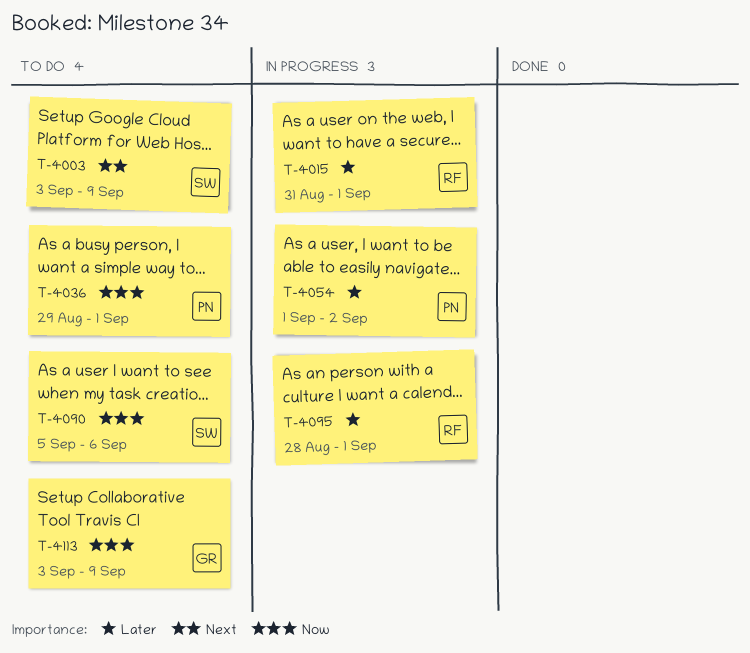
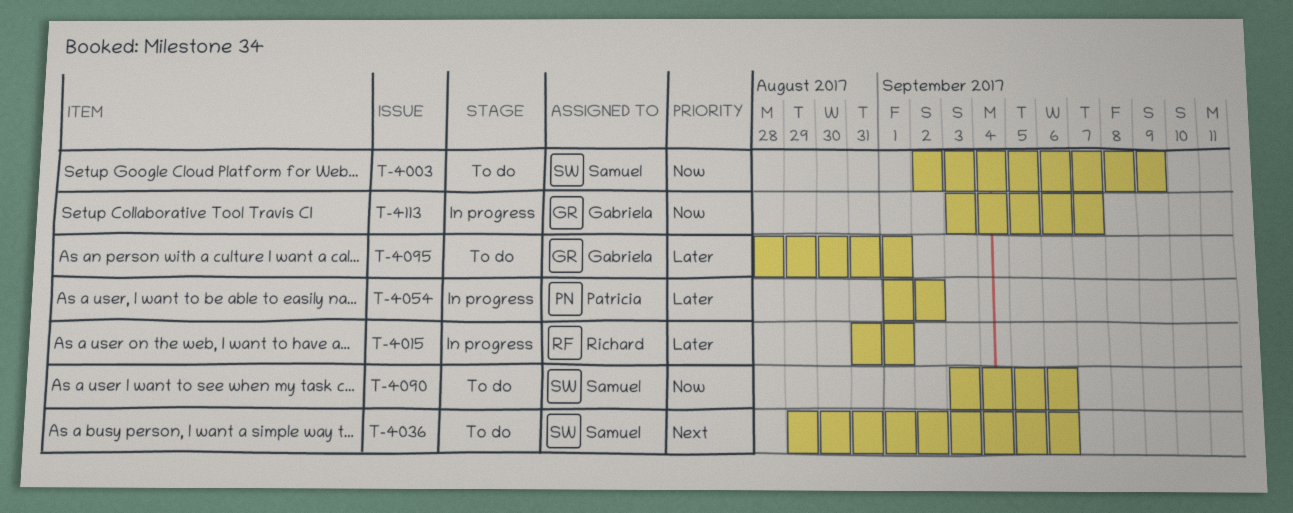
T-4003, priority: Next -> Now
T-4003, start: Sep 3 -> Sep 2
T-4036, owner: Patricia -> Samuel
T-4036, priority: Now -> Next
T-4036, due: Sep 1 -> Sep 6
T-4090, start: Sep 5 -> Sep 3
T-4095, status: In progress -> To do
T-4095, owner: Richard -> Gabriela
T-4113, status: To do -> In progress
T-4113, due: Sep 9 -> Sep 7

